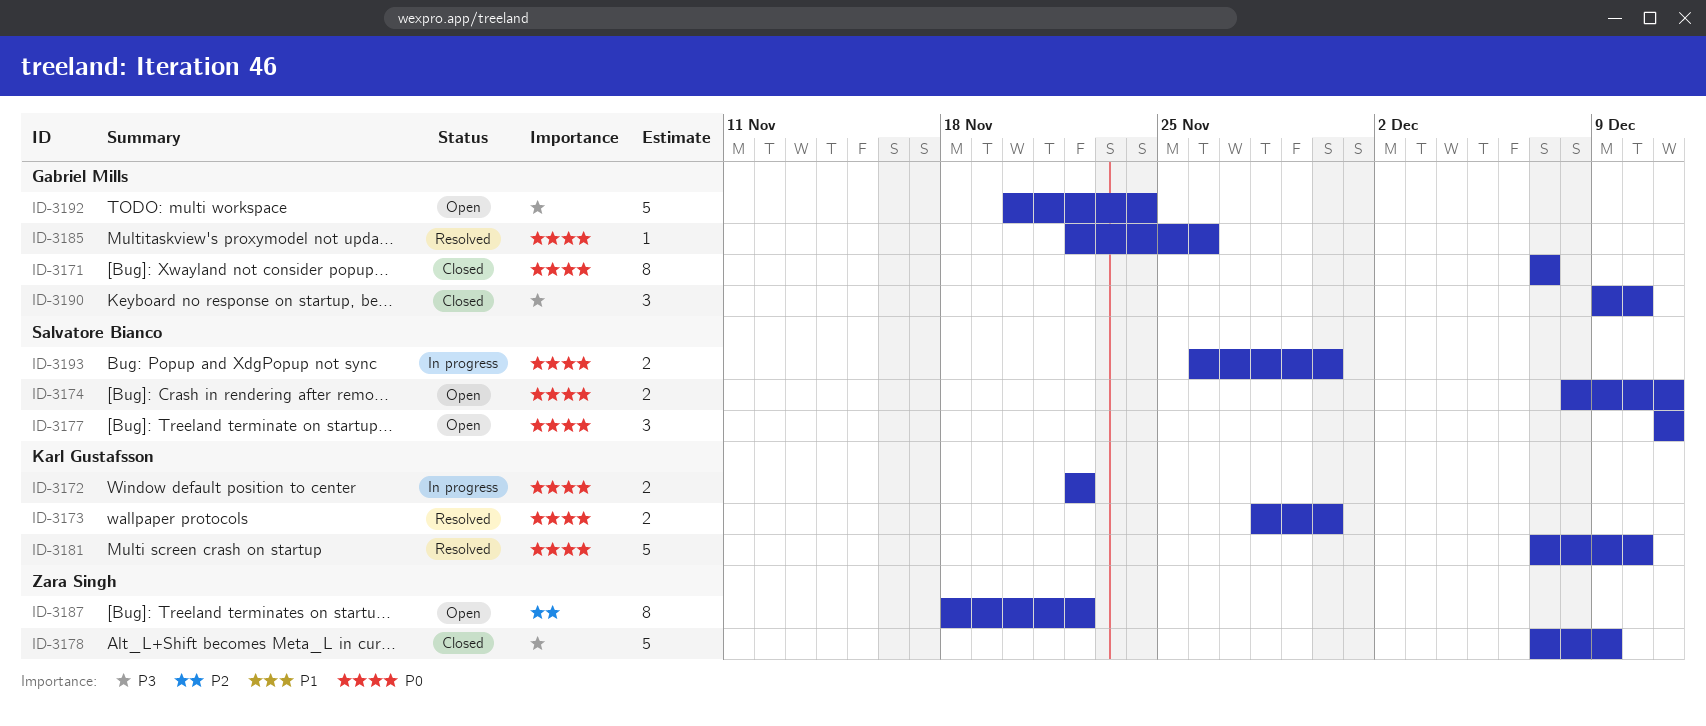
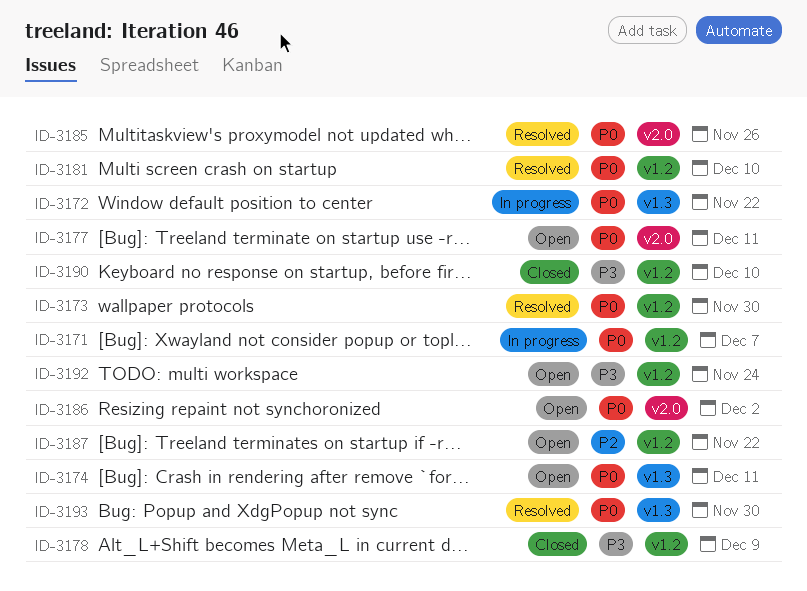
ID-3171, status: Closed -> In progress
ID-3186: none -> present
ID-3193, status: In progress -> Resolved

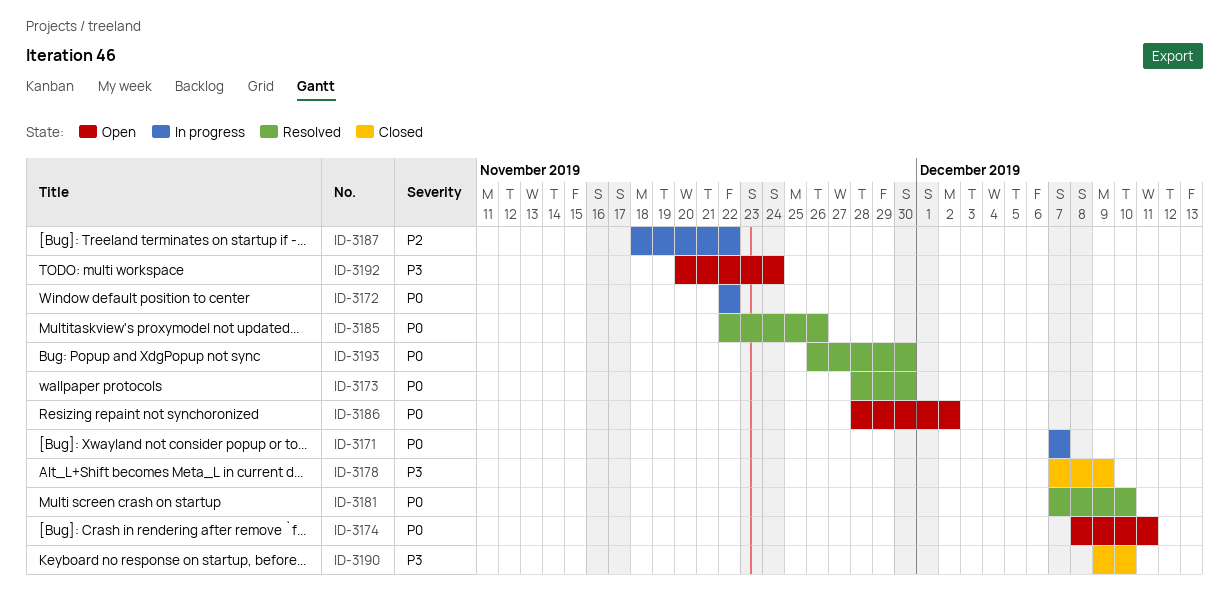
ID-3177: present -> none
ID-3187, status: Open -> In progress

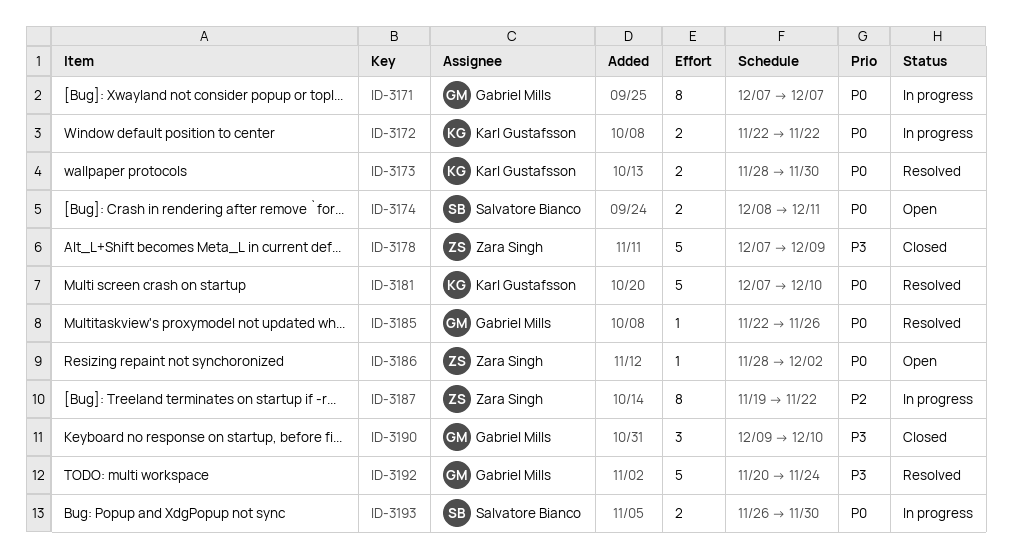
ID-3187, start: Nov 18 -> Nov 19
ID-3192, status: Open -> Resolved
ID-3193, status: Resolved -> In progress

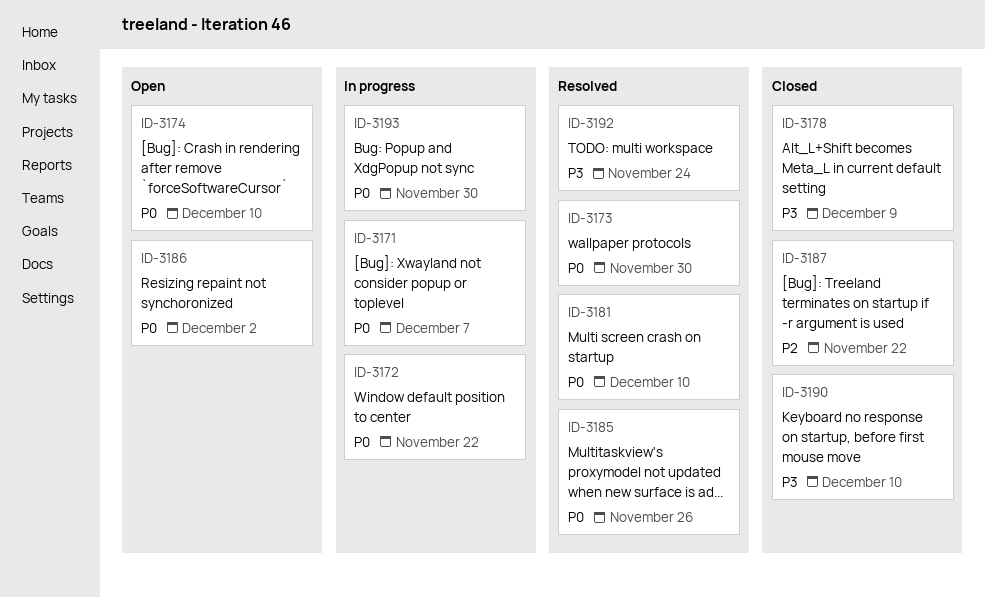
ID-3174, due: Dec 11 -> Dec 10
ID-3187, status: In progress -> Closed

